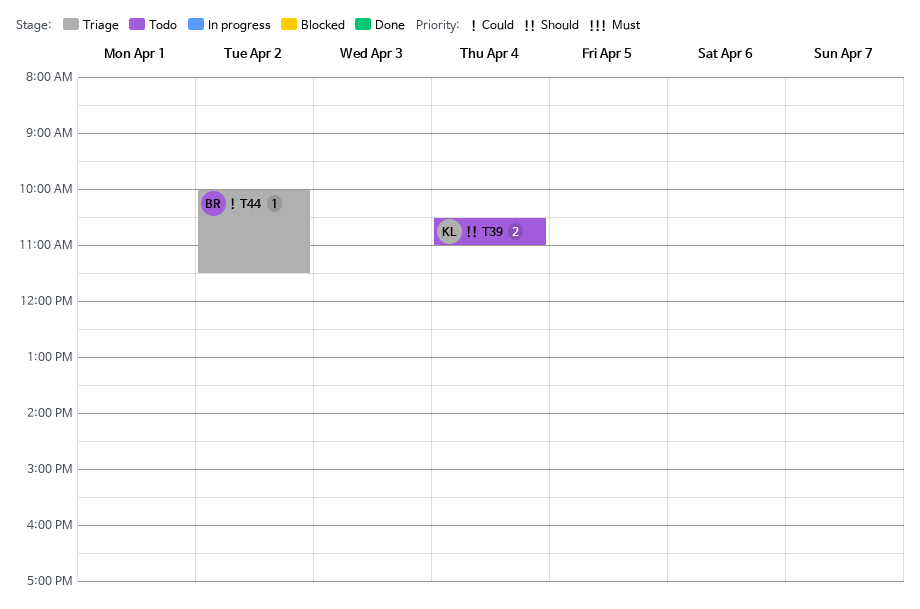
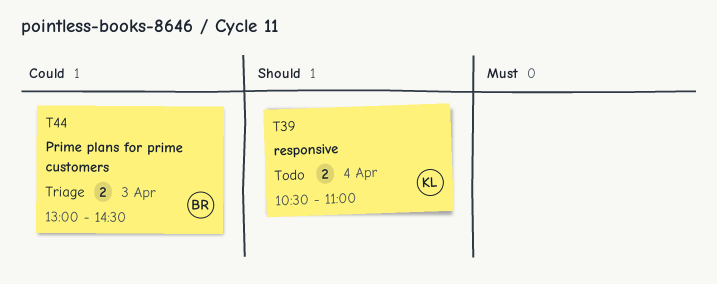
T44, estimate: 1 -> 2
T44, day: Apr 2 -> Apr 3
T44, begins: 10:00 -> 13:00
T44, ends: 11:30 -> 14:30

